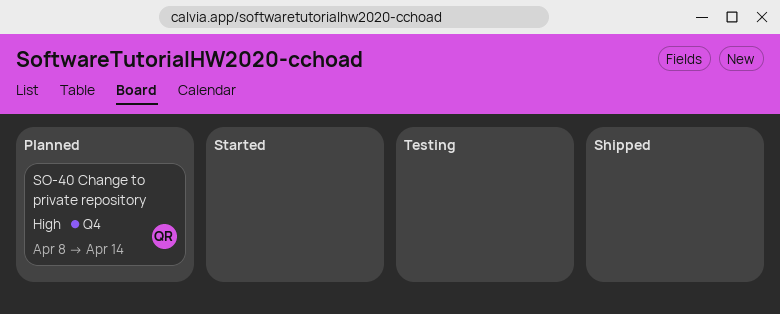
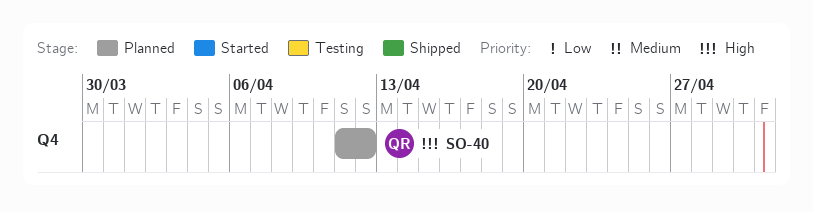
SO-40, start: Apr 8 -> Apr 11
SO-40, due: Apr 14 -> Apr 12

